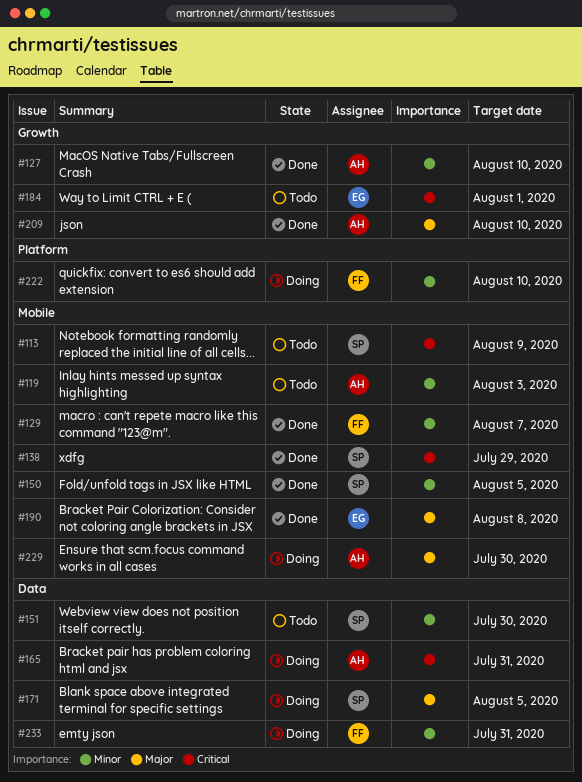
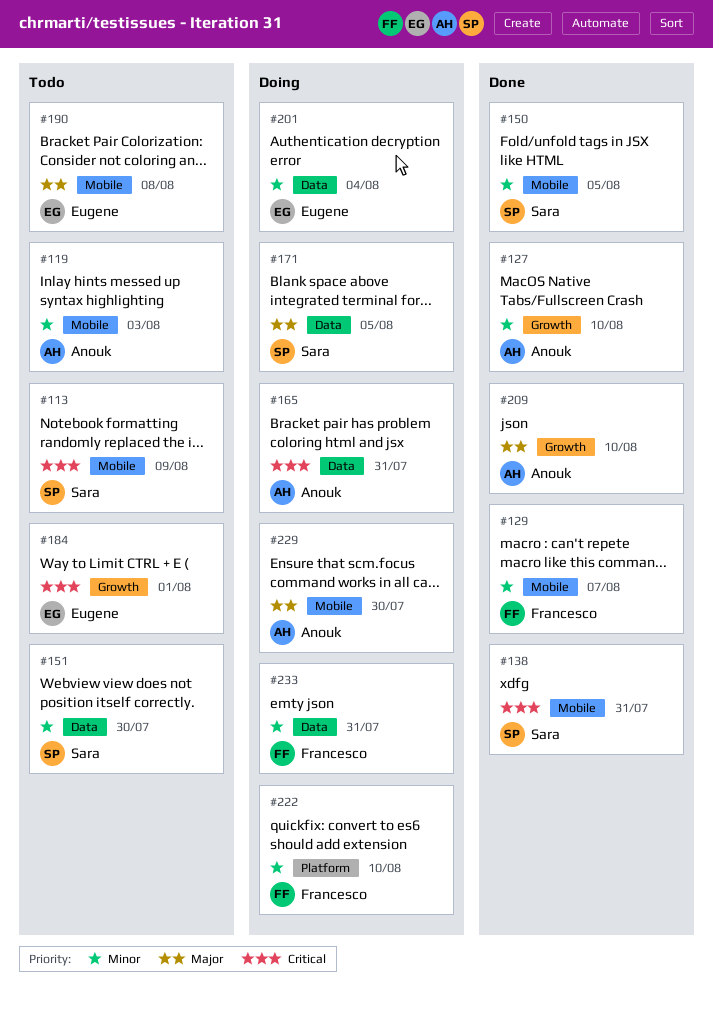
#138, due: Jul 29 -> Jul 31
#190, status: Done -> Todo
#201: none -> present

